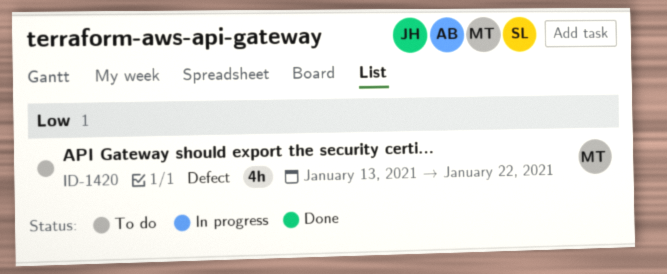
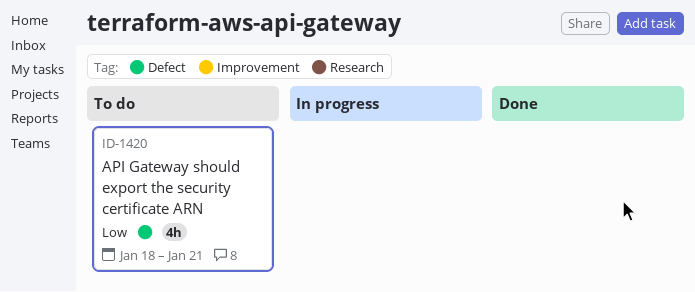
ID-1420, start: Jan 13 -> Jan 18
ID-1420, due: Jan 22 -> Jan 21

